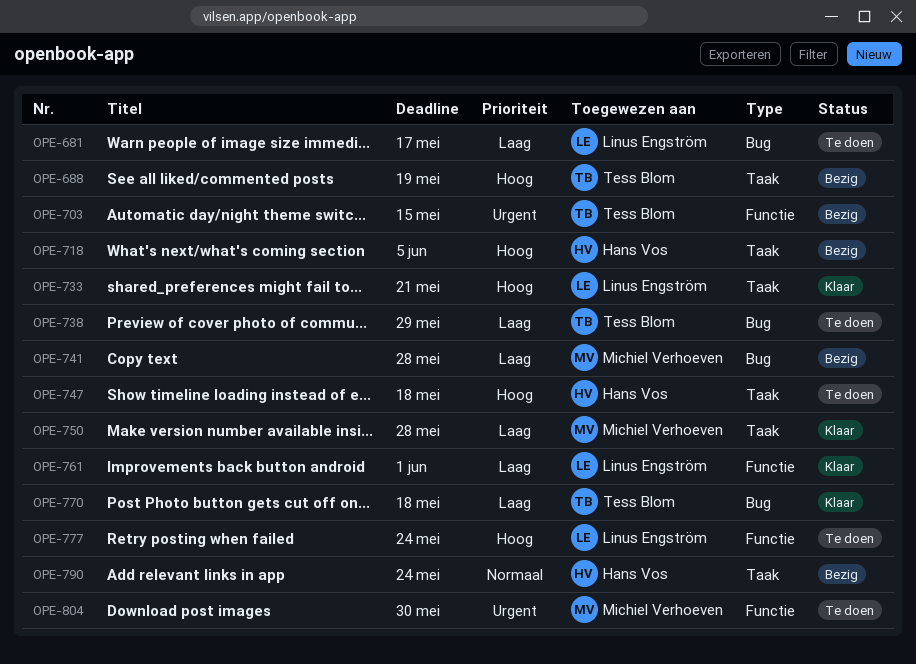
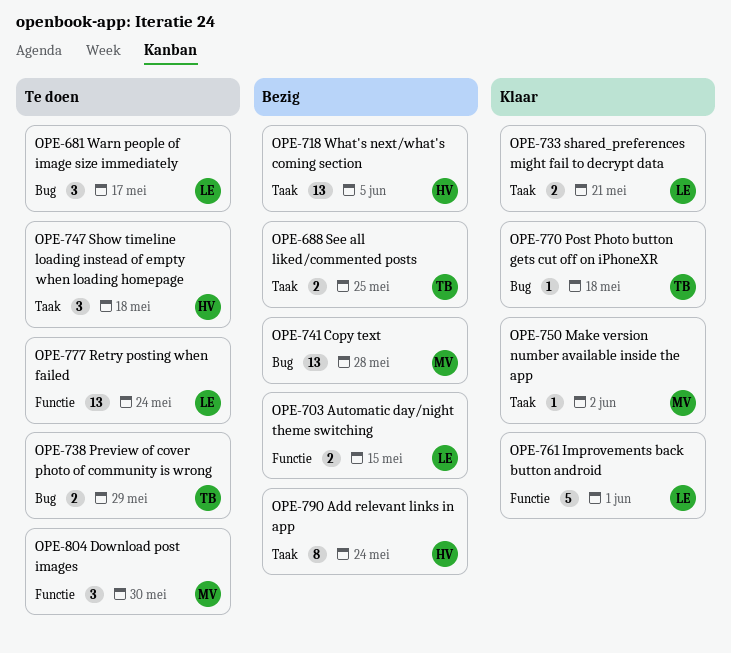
OPE-688, due: May 19 -> May 25
OPE-703, owner: Tess Blom -> Linus Engström
OPE-750, due: May 28 -> Jun 2

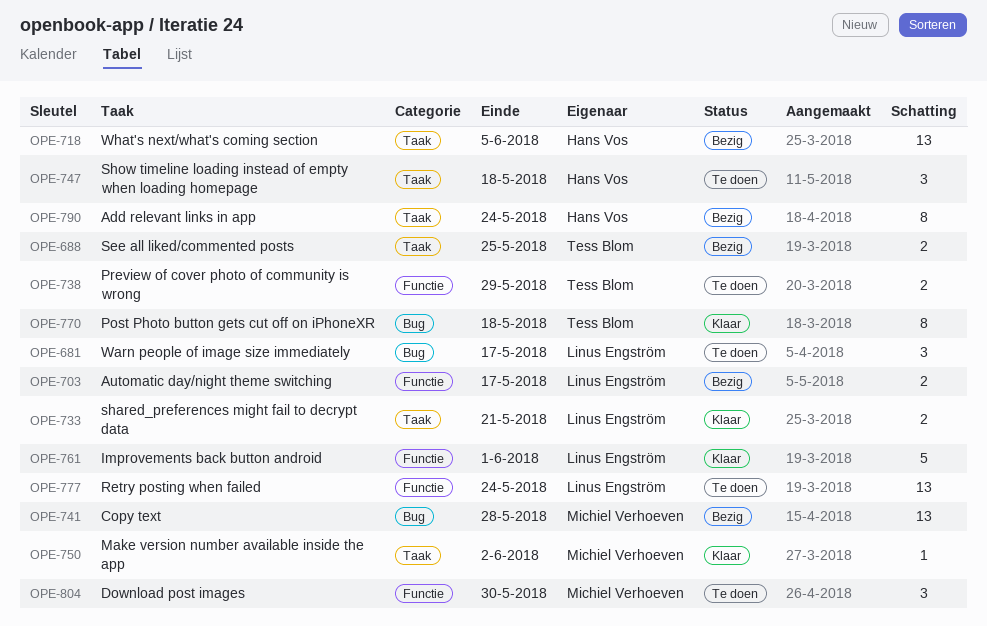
OPE-703, due: May 15 -> May 17
OPE-738, label: Bug -> Functie
OPE-770, estimate: 1 -> 8

